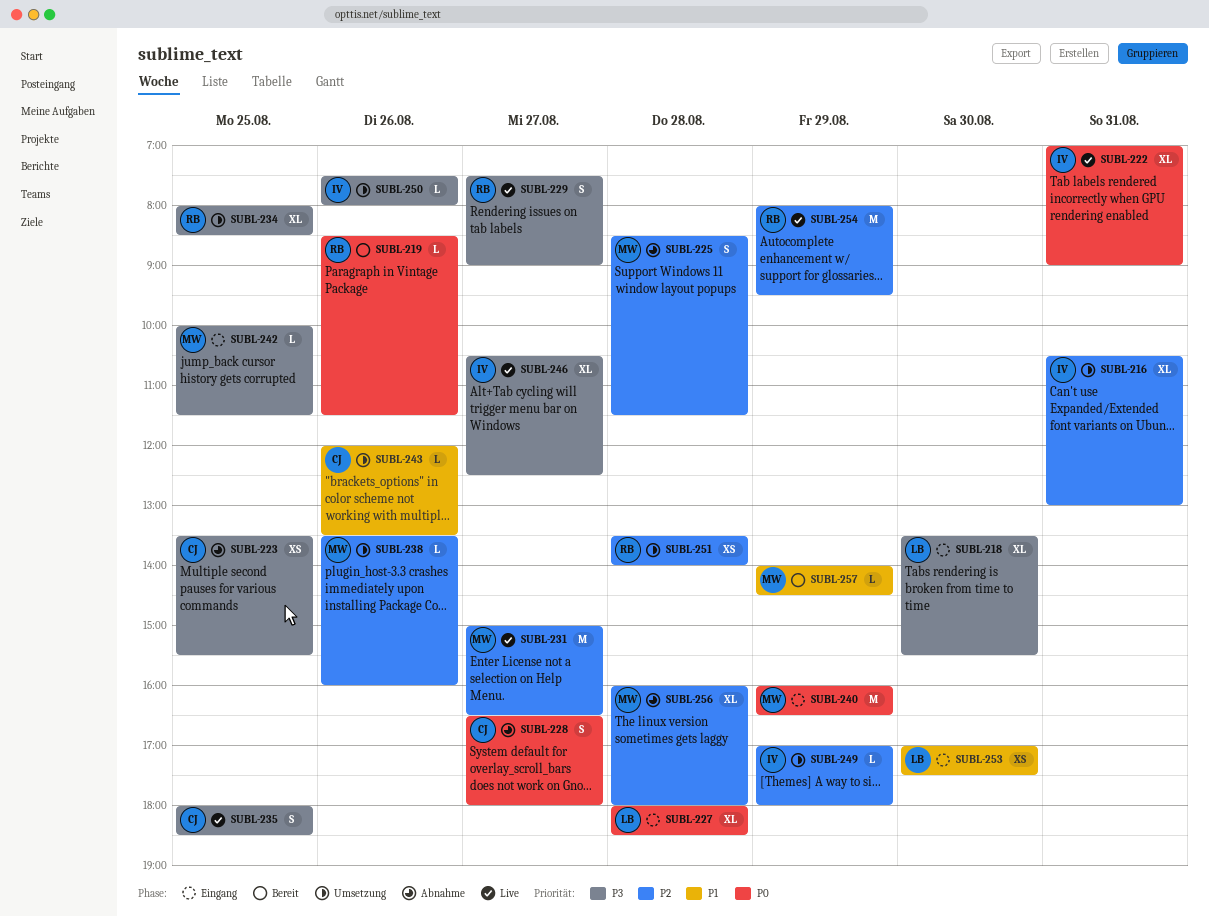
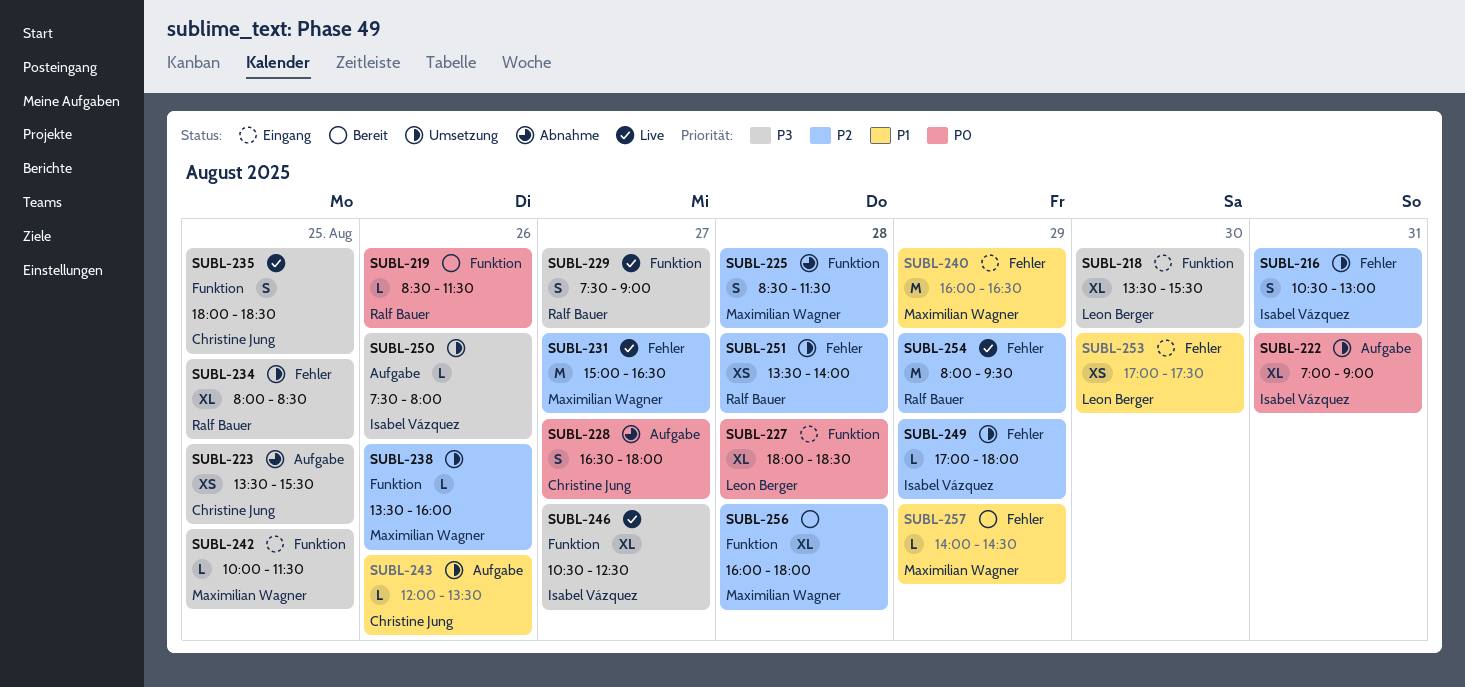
SUBL-216, estimate: XL -> S
SUBL-222, status: Live -> Umsetzung
SUBL-240, priority: P0 -> P1
SUBL-256, status: Abnahme -> Bereit

